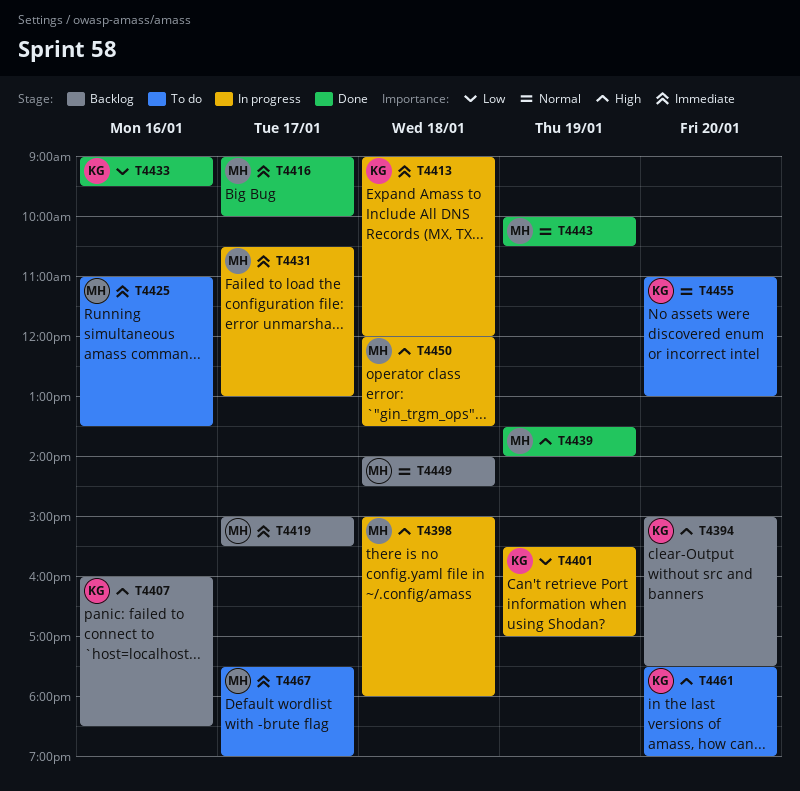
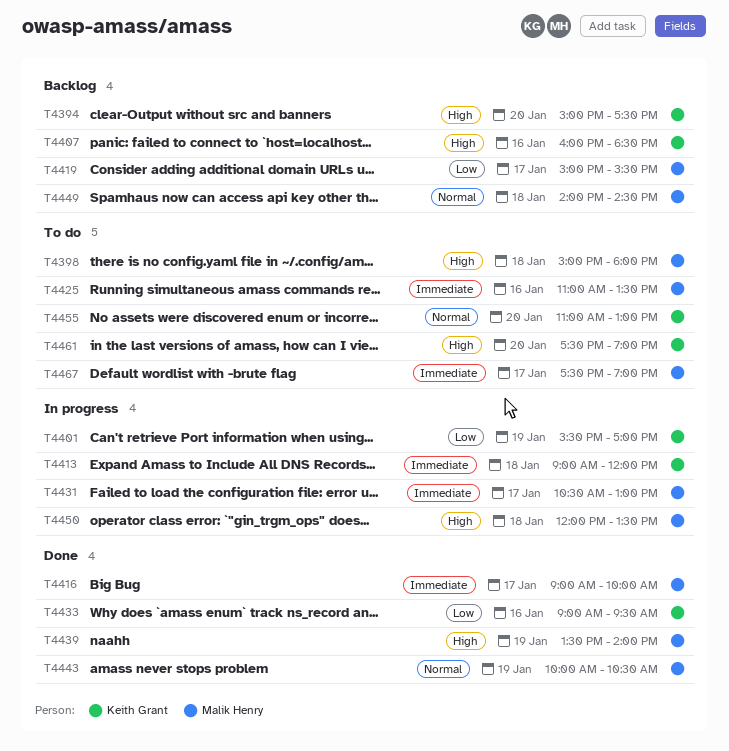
T4398, status: In progress -> To do
T4419, priority: Immediate -> Low

